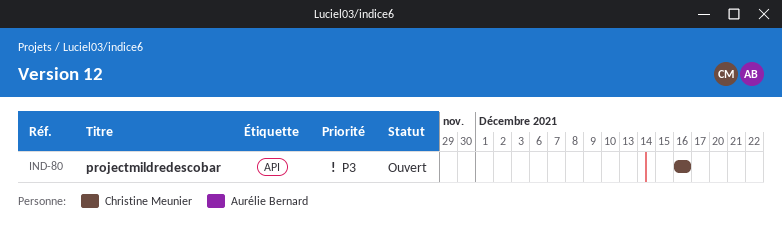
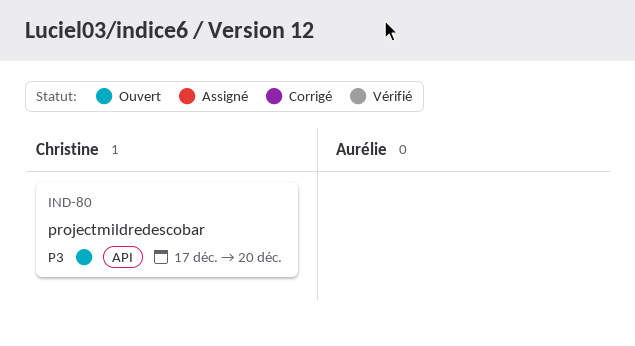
IND-80, start: Dec 16 -> Dec 17
IND-80, due: Dec 16 -> Dec 20

